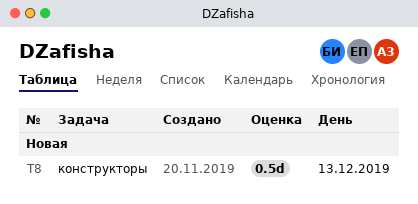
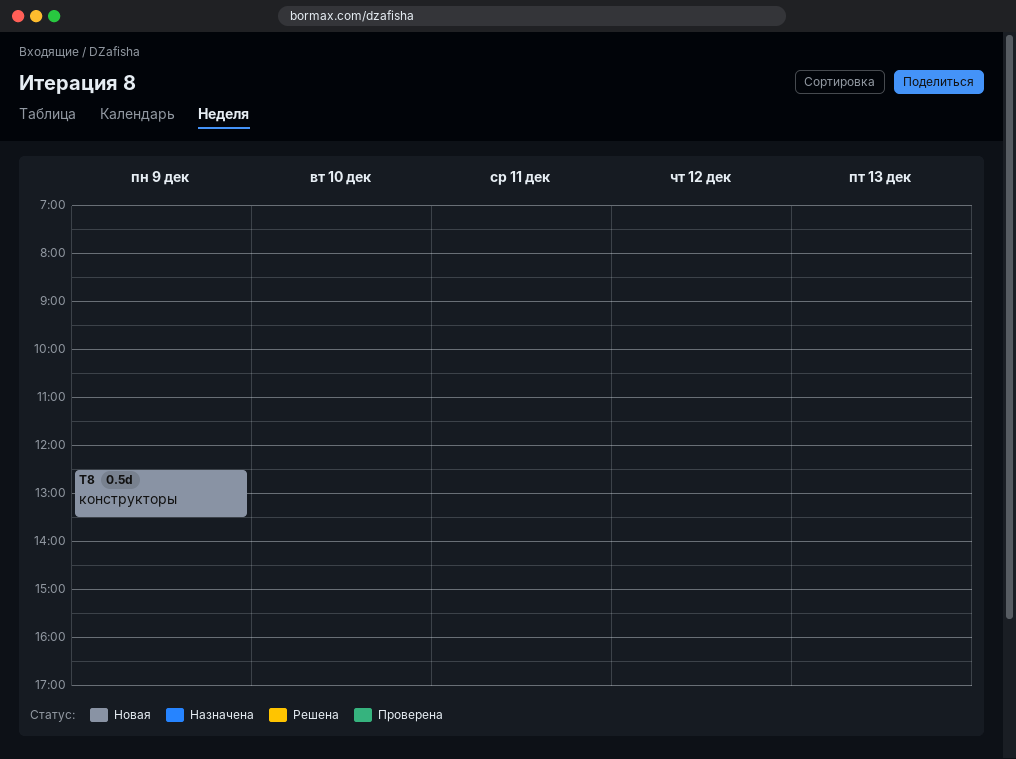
T8, day: Dec 13 -> Dec 9

